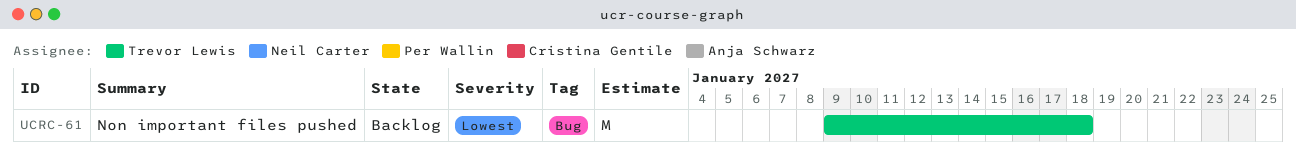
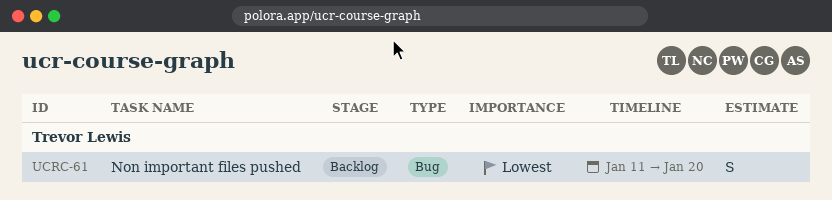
UCRC-61, estimate: M -> S
UCRC-61, start: Jan 9 -> Jan 11
UCRC-61, due: Jan 18 -> Jan 20

